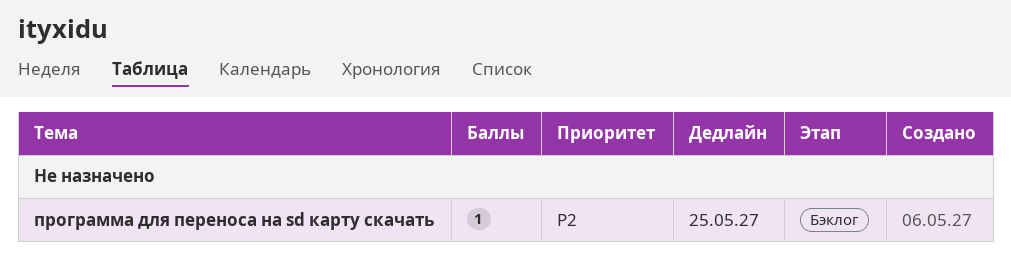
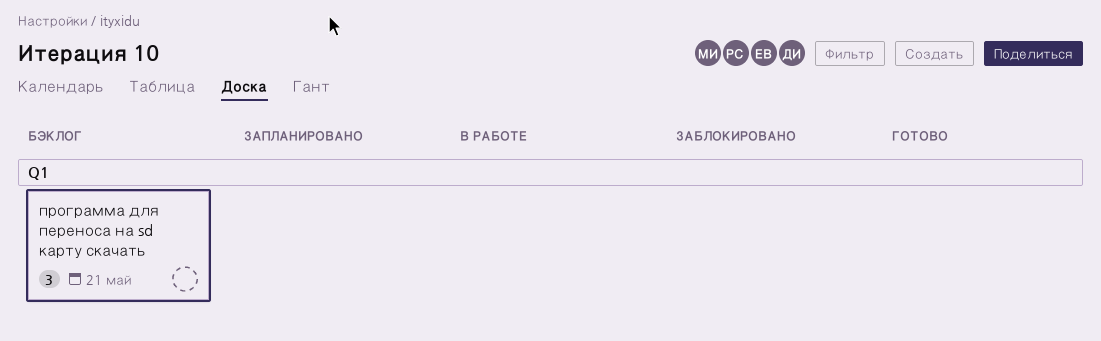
программа для переноса на sd карту скачать, estimate: 1 -> 3
программа для переноса на sd карту скачать, due: May 25 -> May 21

